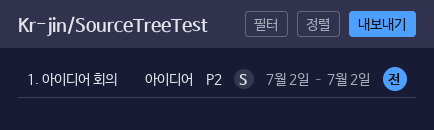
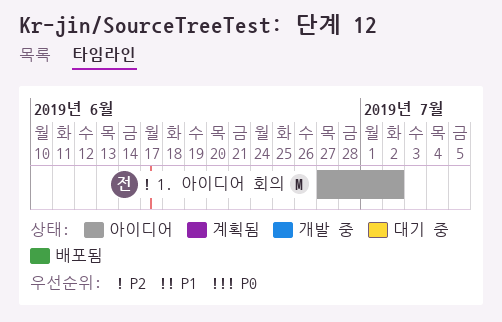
1. 아이디어 회의, estimate: S -> M
1. 아이디어 회의, start: Jul 2 -> Jun 27

